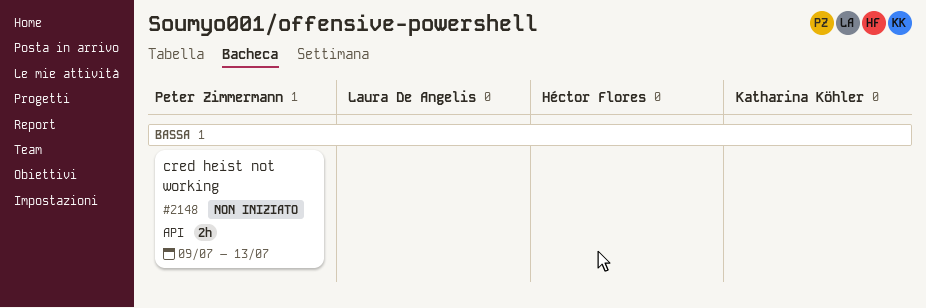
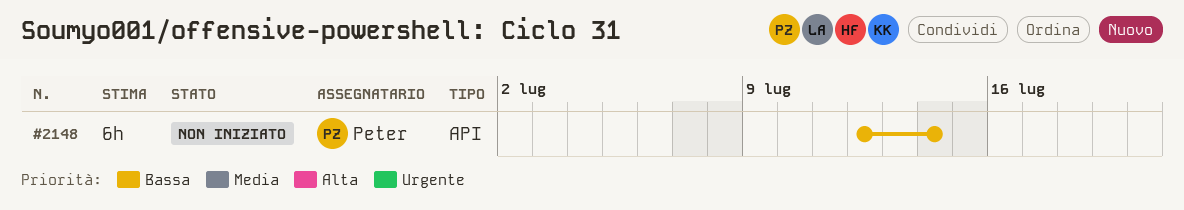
#2148, estimate: 2h -> 6h
#2148, start: Jul 9 -> Jul 12
#2148, due: Jul 13 -> Jul 14

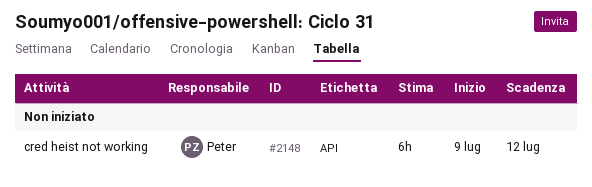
#2148, start: Jul 12 -> Jul 9
#2148, due: Jul 14 -> Jul 12

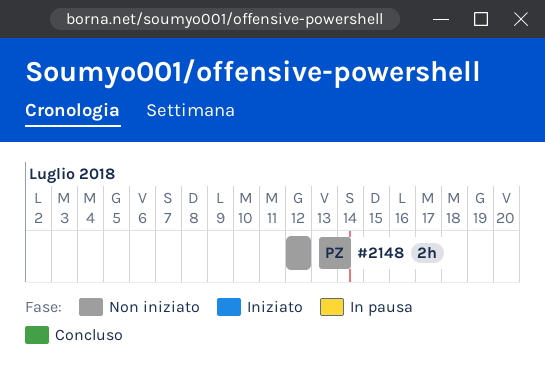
#2148, estimate: 6h -> 2h
#2148, start: Jul 9 -> Jul 12

